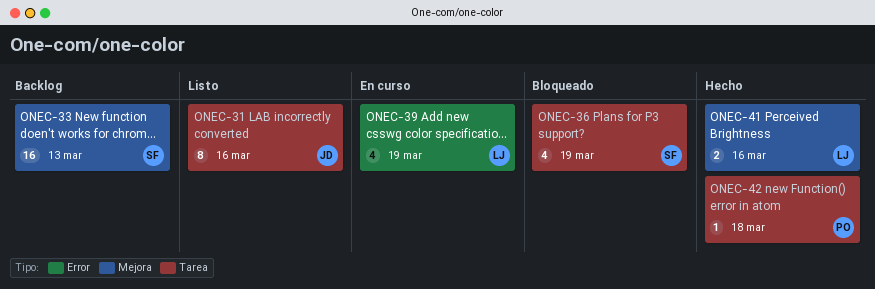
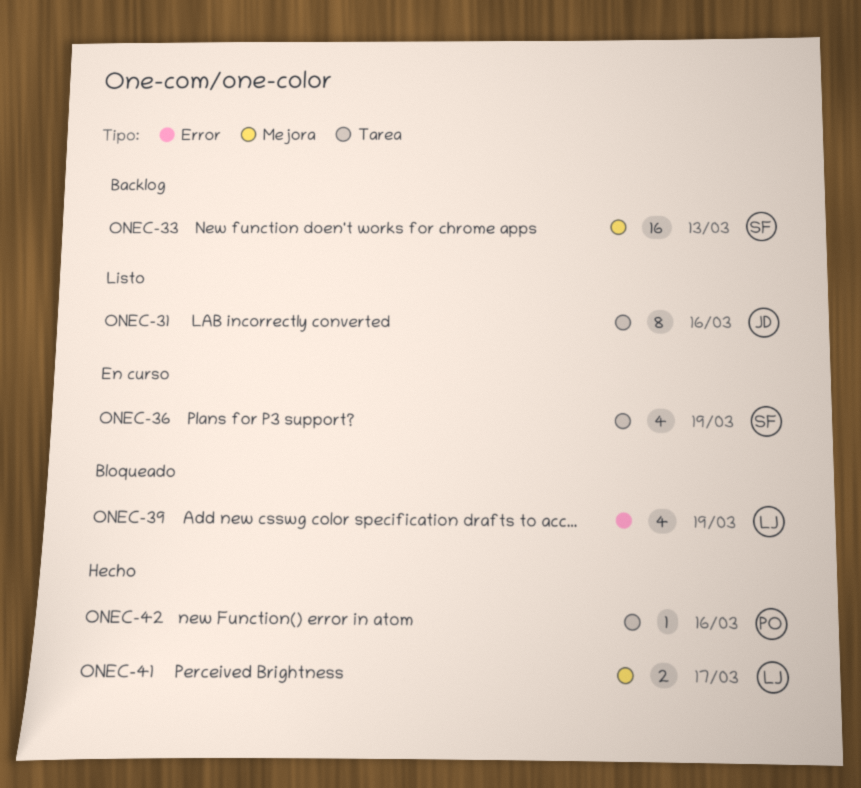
ONEC-36, status: Bloqueado -> En curso
ONEC-39, status: En curso -> Bloqueado
ONEC-41, due: Mar 16 -> Mar 17
ONEC-42, due: Mar 18 -> Mar 16

